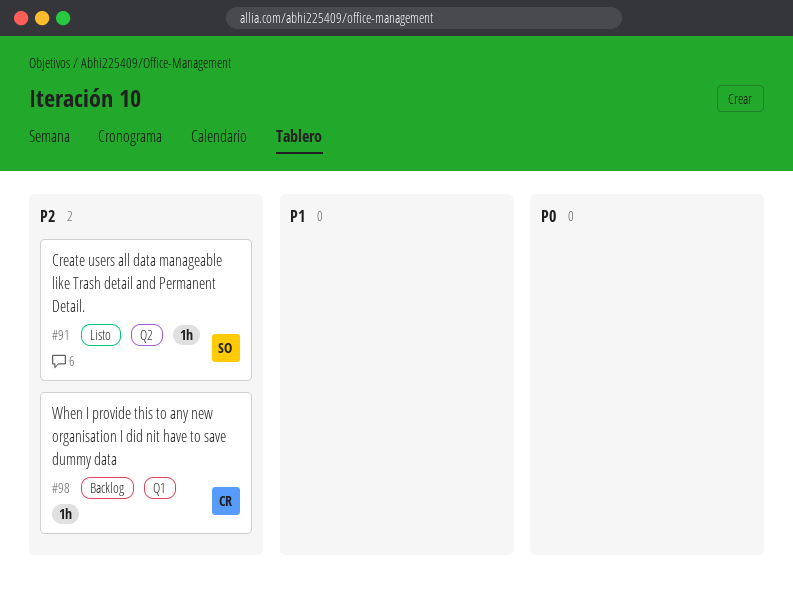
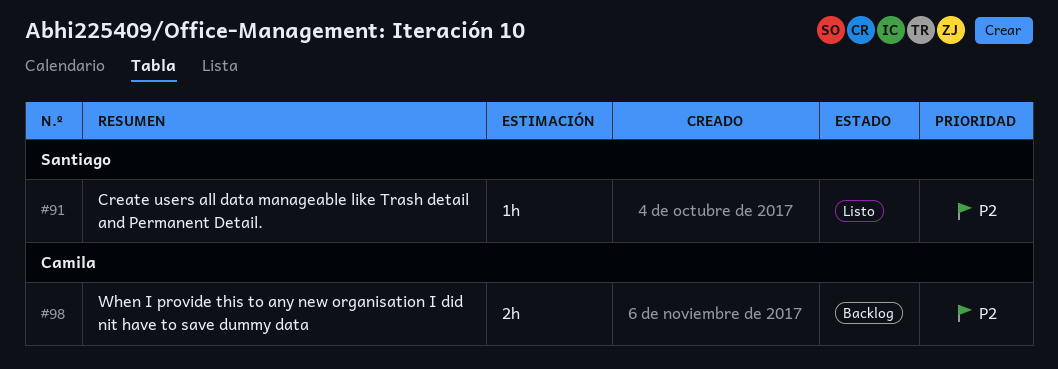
#98, estimate: 1h -> 2h

